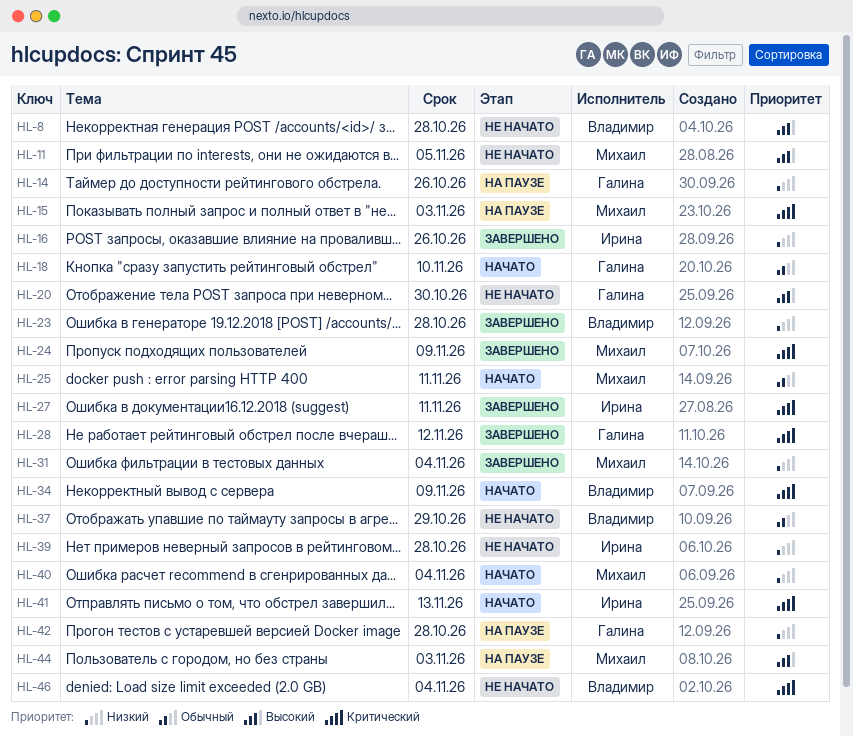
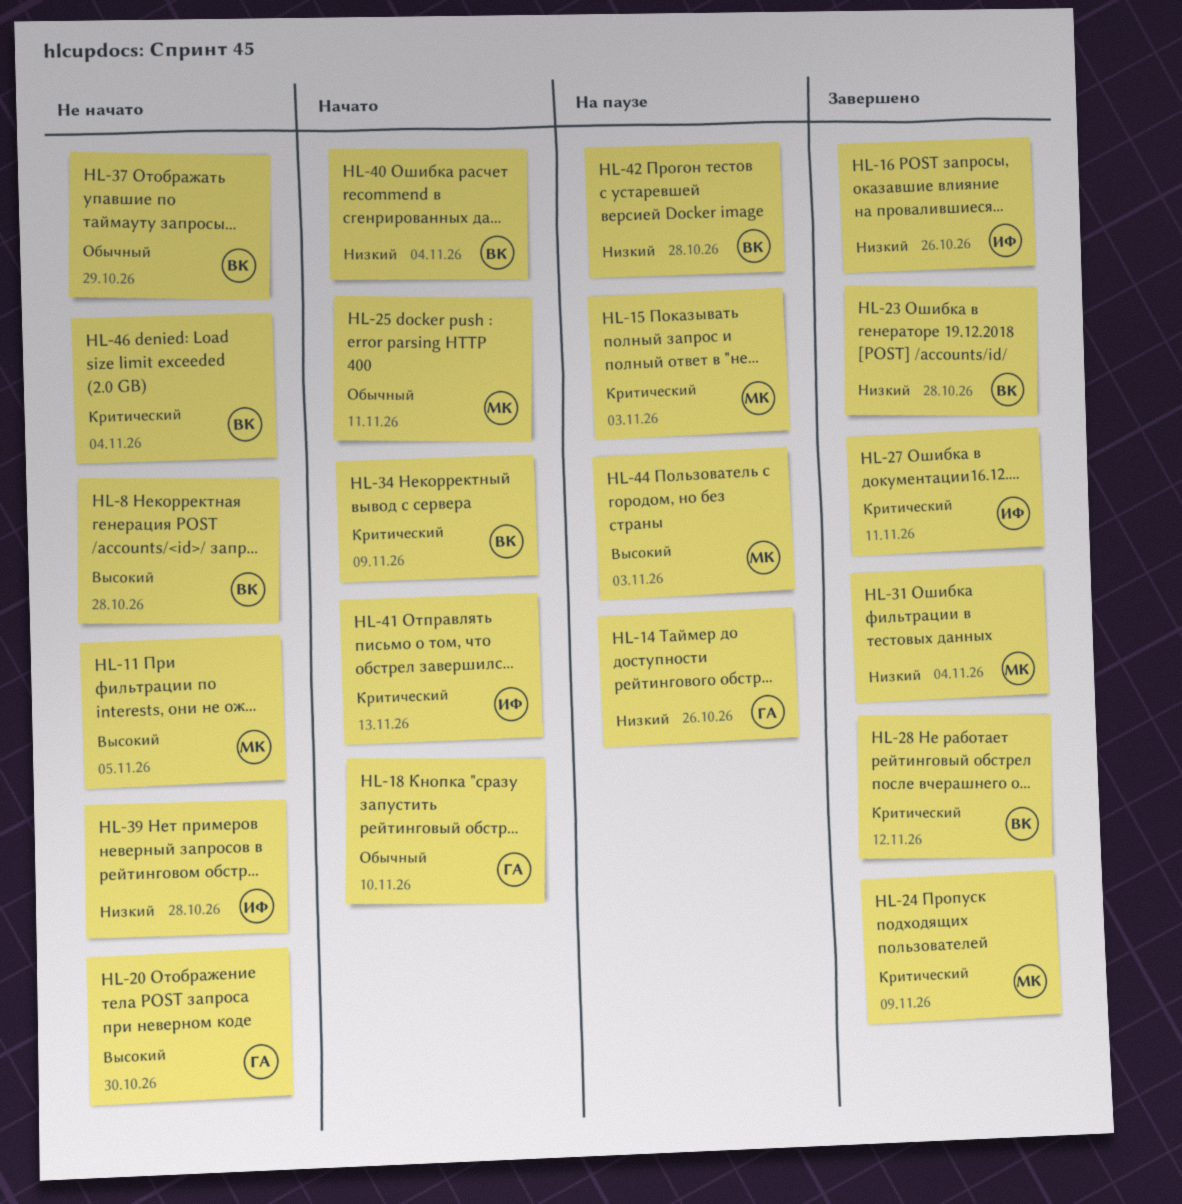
HL-28, owner: Галина -> Владимир
HL-40, owner: Михаил -> Владимир
HL-42, owner: Галина -> Владимир

